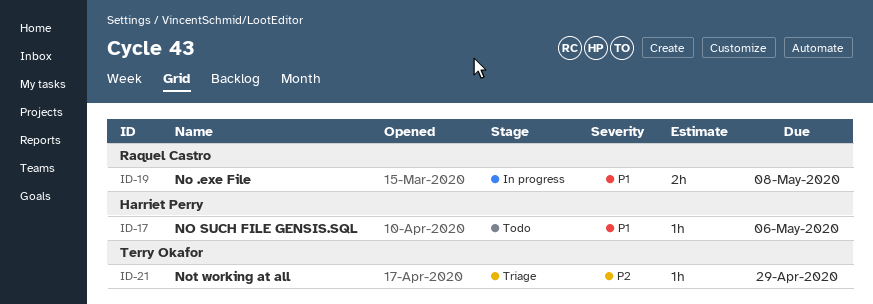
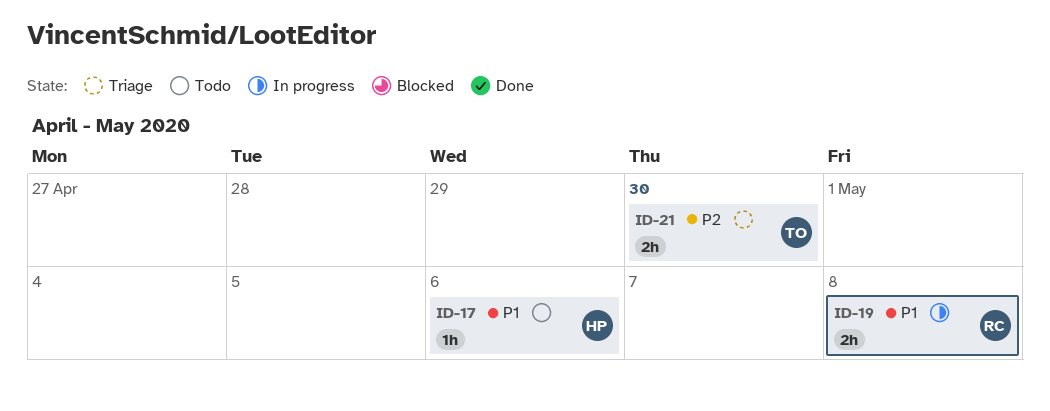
ID-21, estimate: 1h -> 2h
ID-21, due: Apr 29 -> Apr 30

